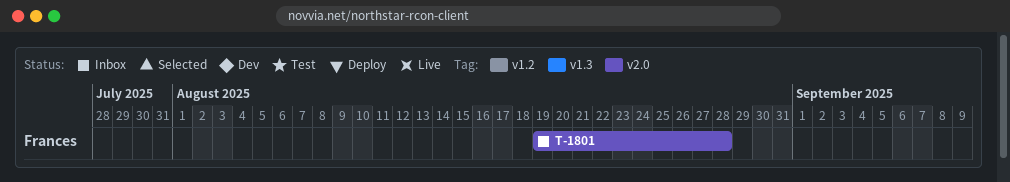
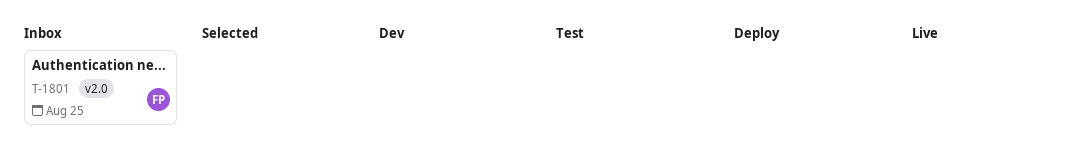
T-1801, due: Aug 28 -> Aug 25

